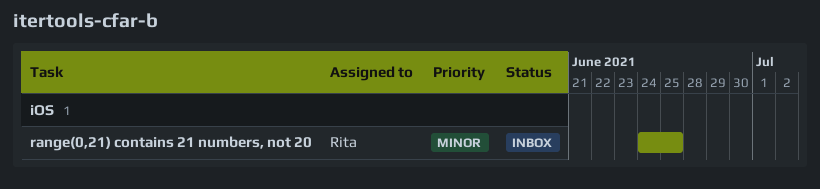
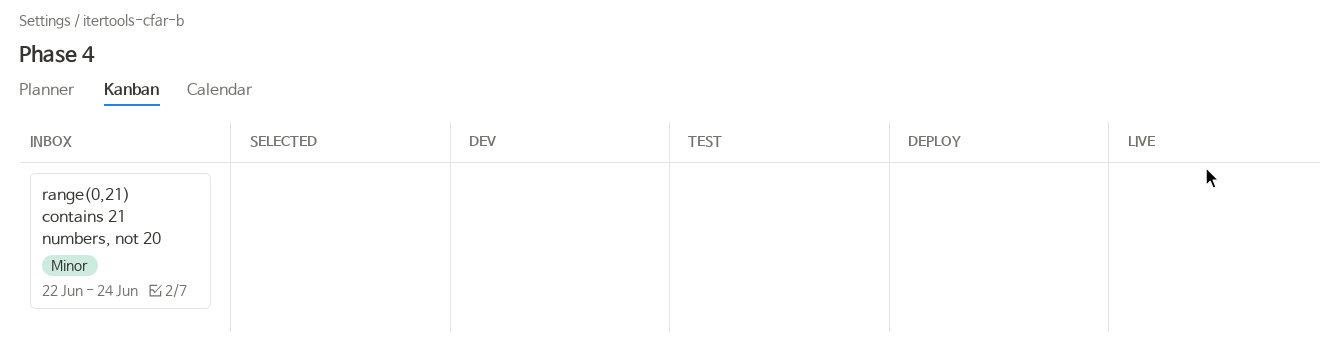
range(0,21) contains 21 numbers, not 20, start: Jun 24 -> Jun 22
range(0,21) contains 21 numbers, not 20, due: Jun 25 -> Jun 24

